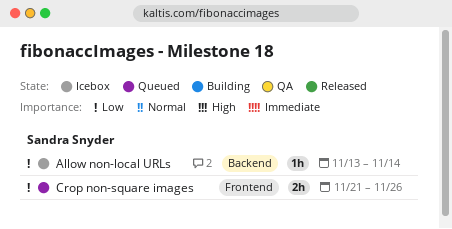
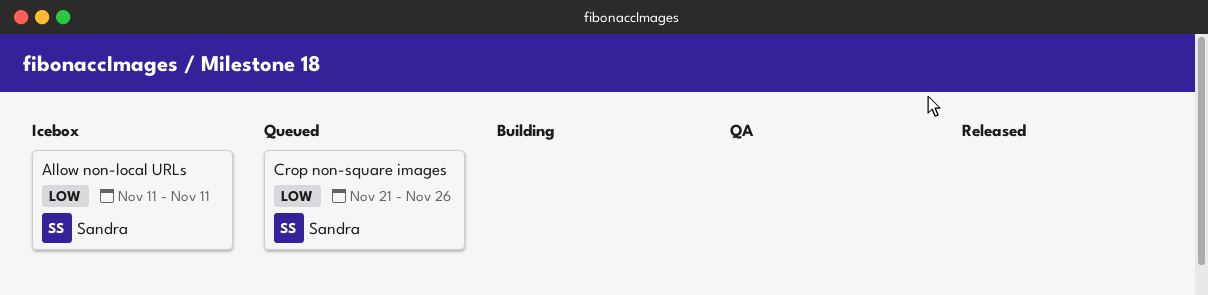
Allow non-local URLs, start: Nov 13 -> Nov 11
Allow non-local URLs, due: Nov 14 -> Nov 11

